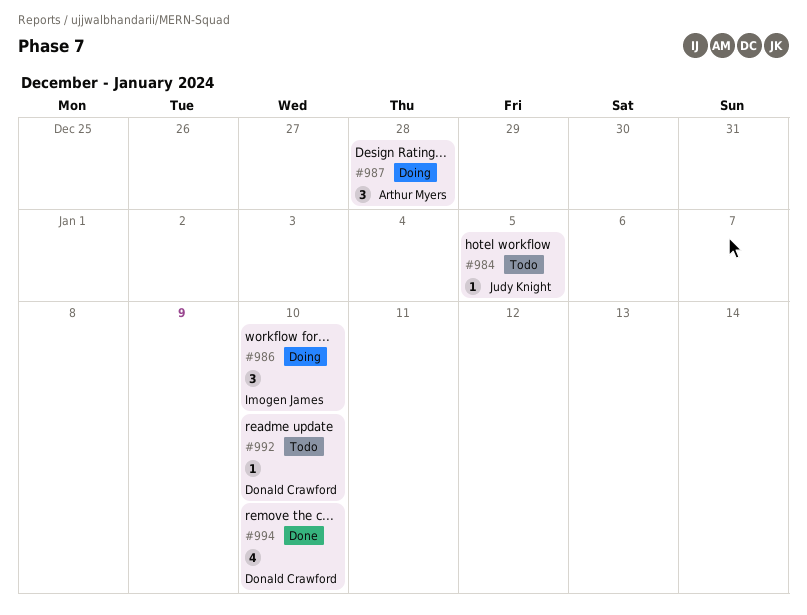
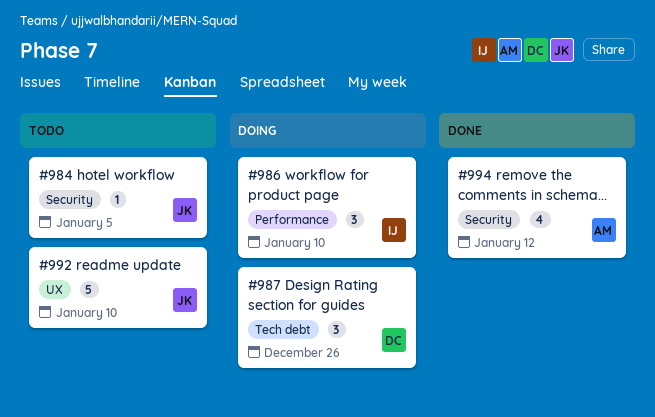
#987, owner: Arthur Myers -> Donald Crawford
#987, due: Dec 28 -> Dec 26
#992, owner: Donald Crawford -> Judy Knight
#992, estimate: 1 -> 5
#994, owner: Donald Crawford -> Arthur Myers
#994, due: Jan 10 -> Jan 12

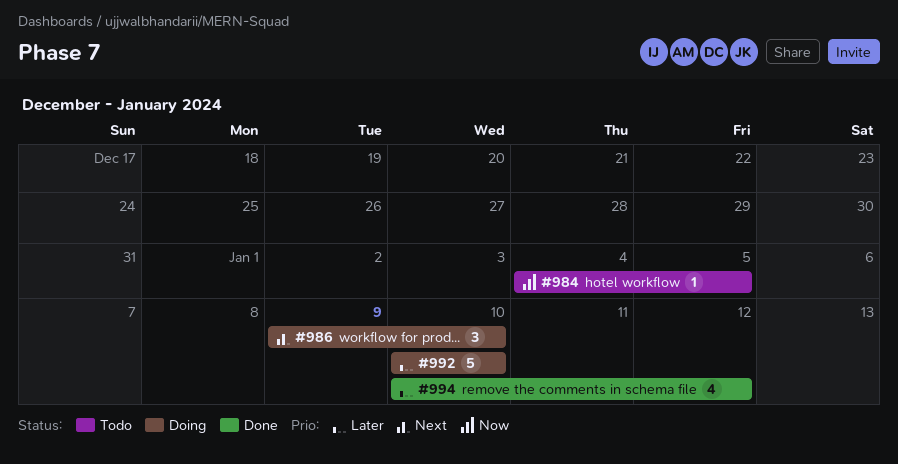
#987: present -> none
#992, status: Todo -> Doing

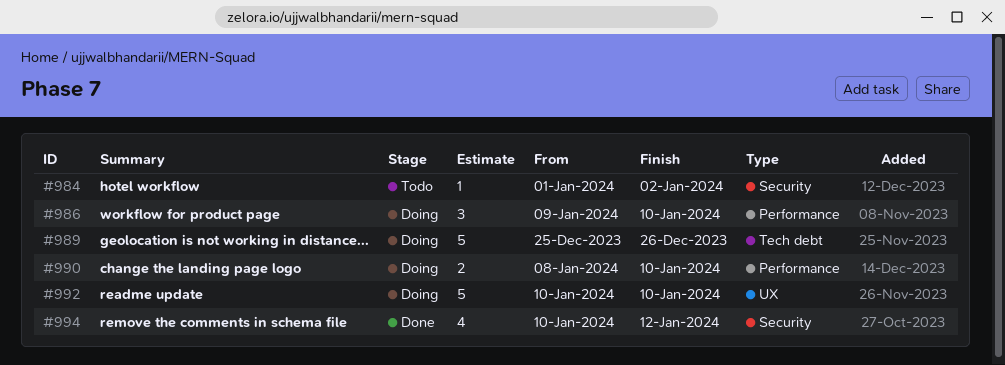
#984, start: Jan 4 -> Jan 1
#984, due: Jan 5 -> Jan 2
#989: none -> present
#990: none -> present

